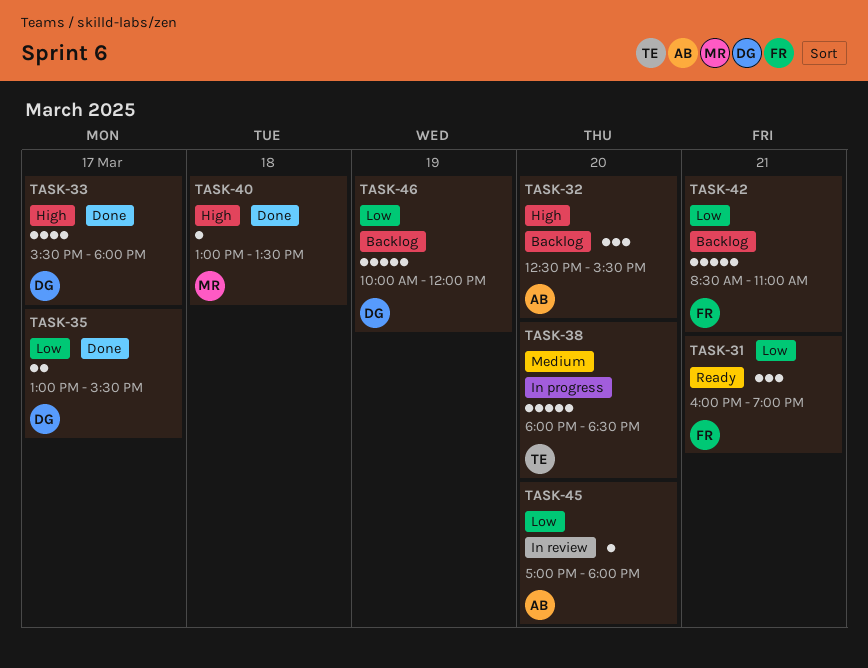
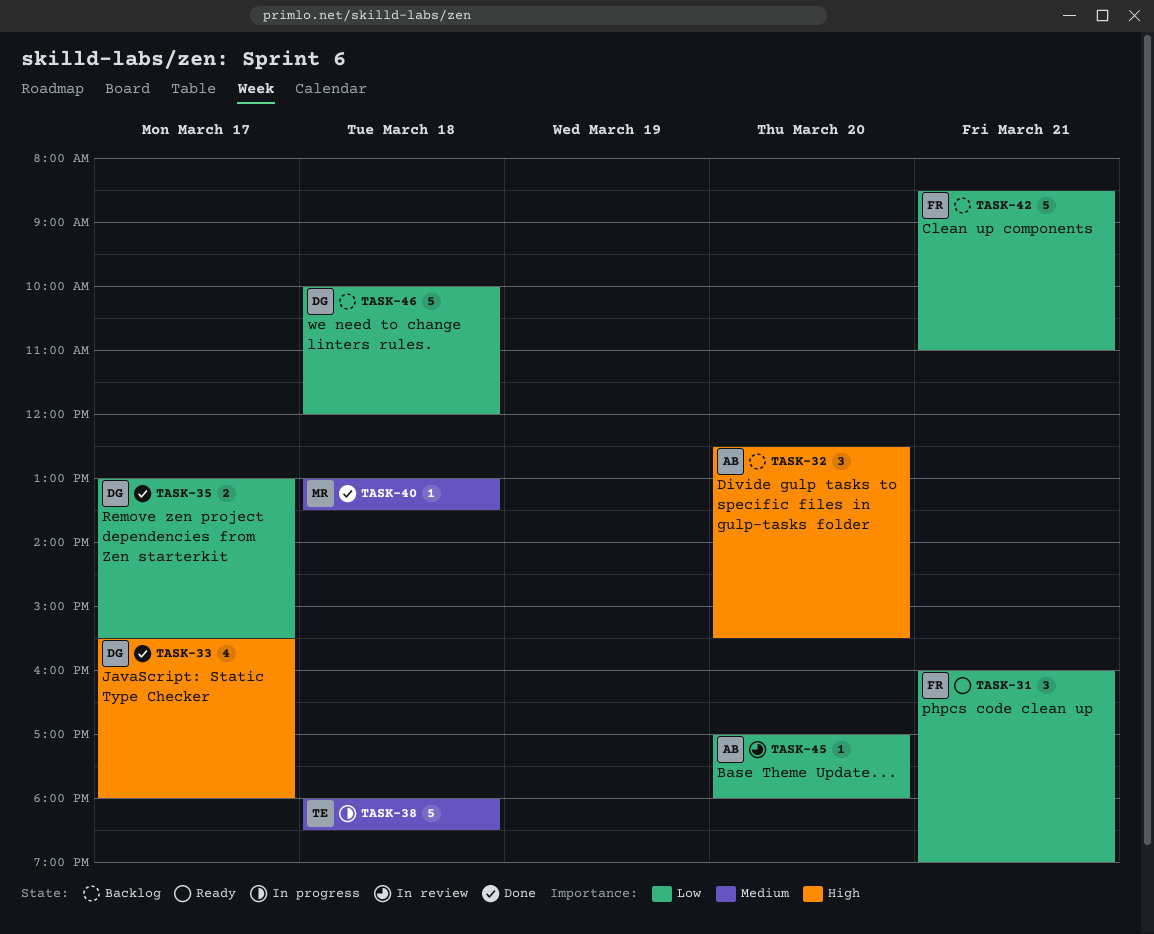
TASK-38, day: Mar 20 -> Mar 18
TASK-40, priority: High -> Medium
TASK-46, day: Mar 19 -> Mar 18

